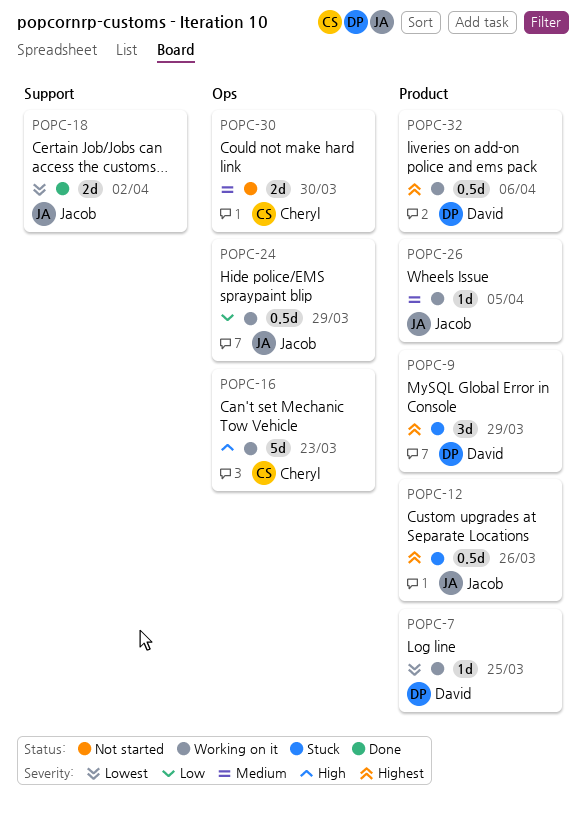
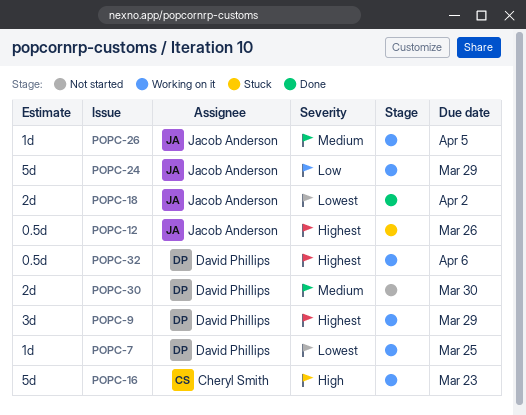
POPC-9, status: Stuck -> Working on it
POPC-24, estimate: 0.5d -> 5d
POPC-30, owner: Cheryl Smith -> David Phillips

